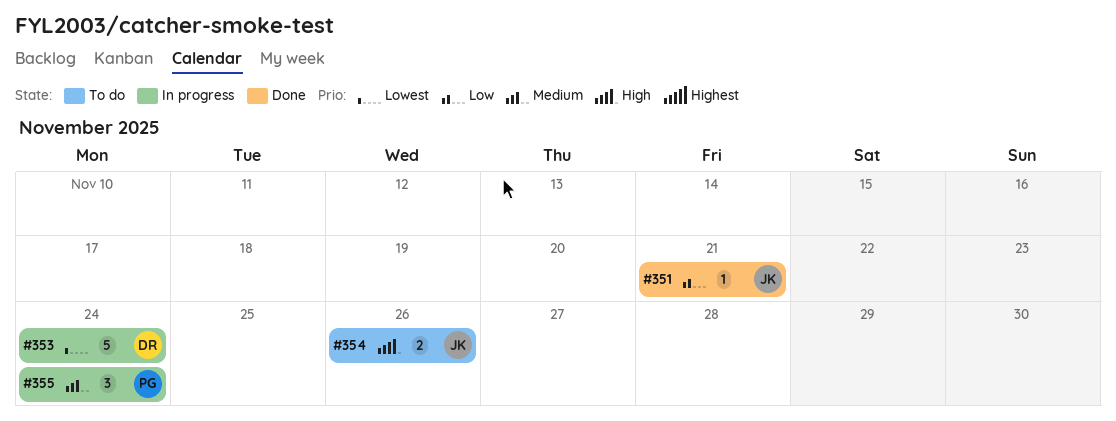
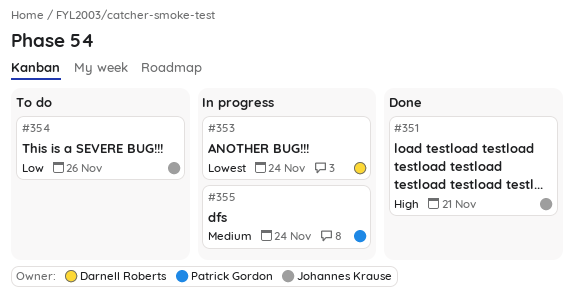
#351, priority: Low -> High
#354, priority: High -> Low

